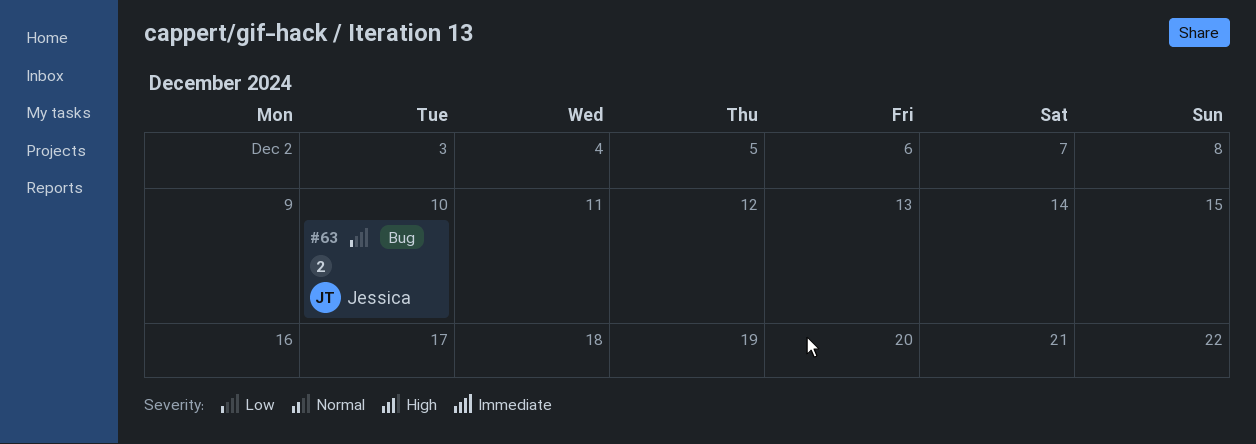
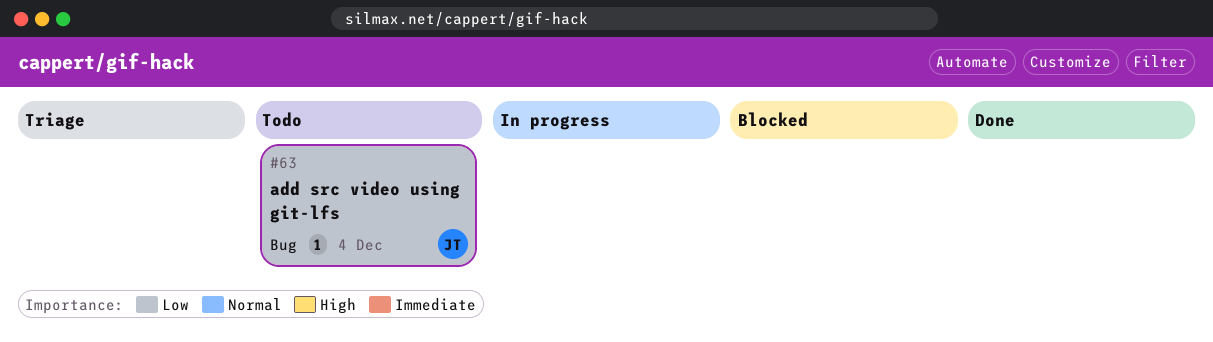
#63, estimate: 2 -> 1
#63, due: Dec 10 -> Dec 4

